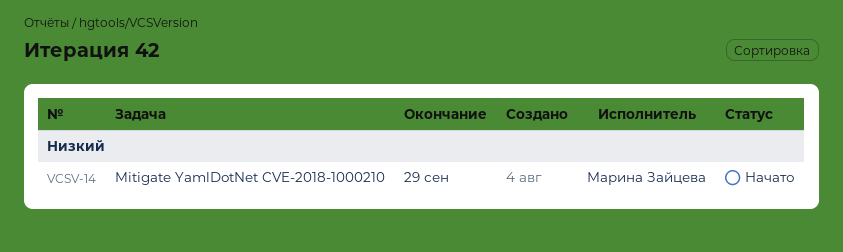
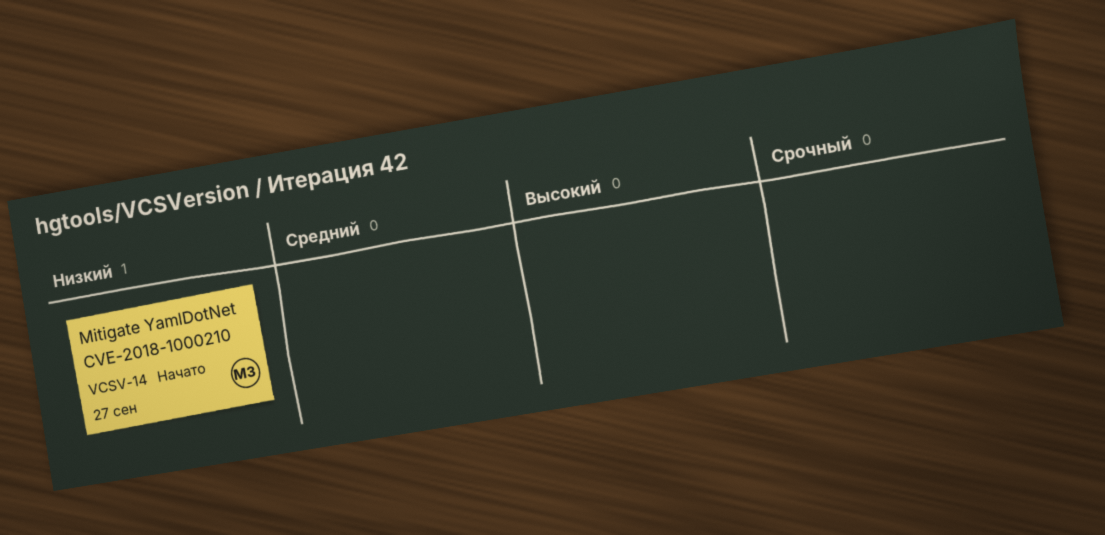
VCSV-14, due: Sep 29 -> Sep 27

